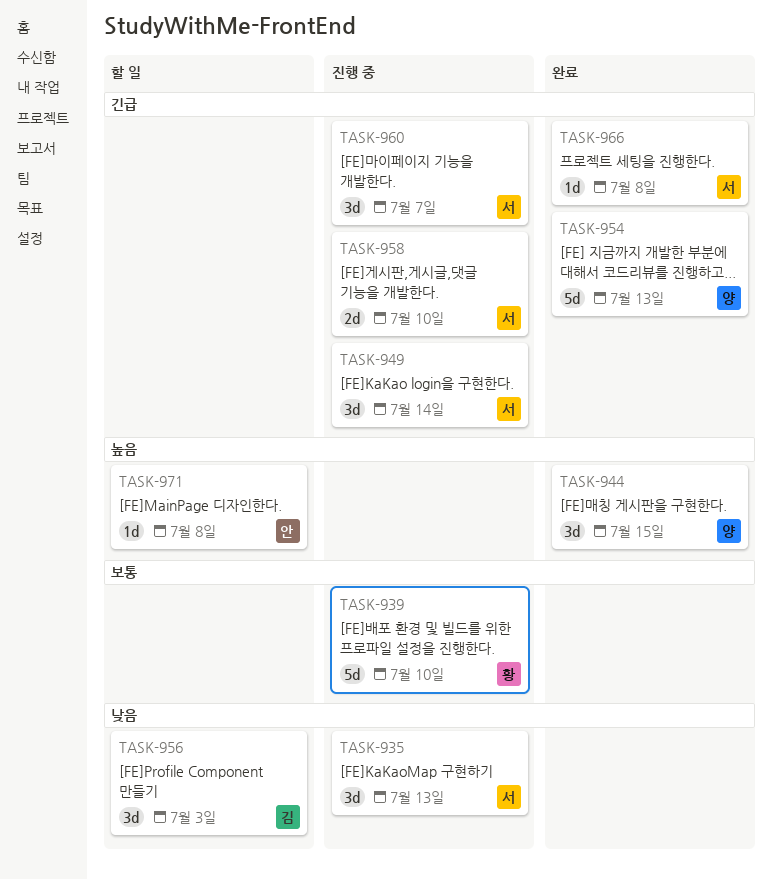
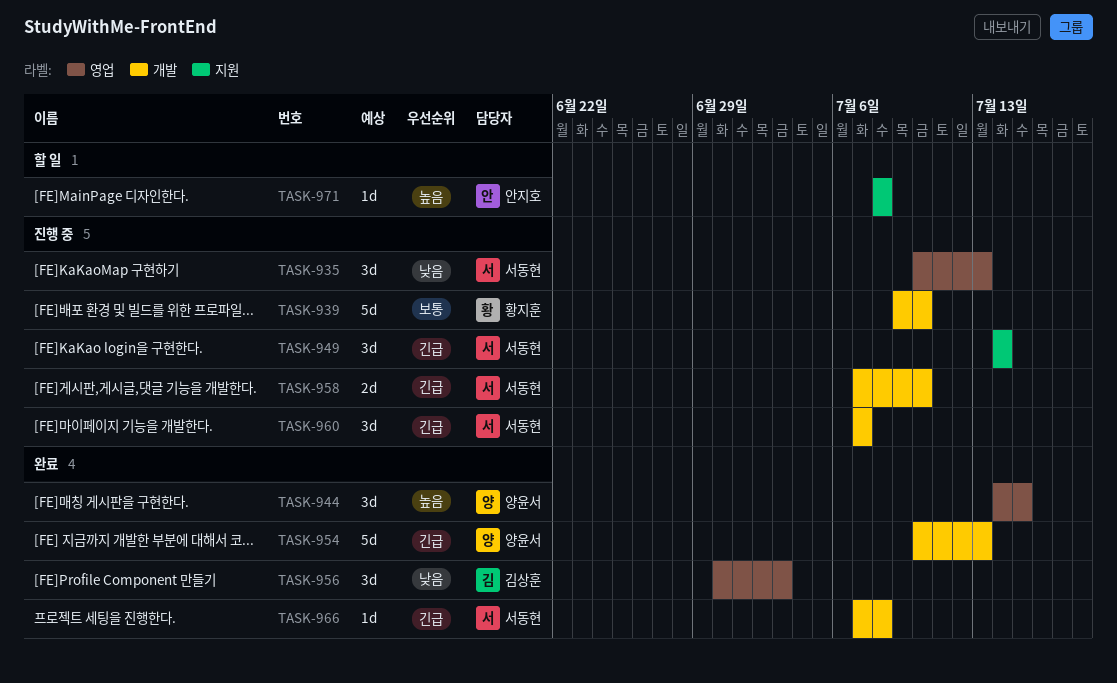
TASK-956, status: 할 일 -> 완료

